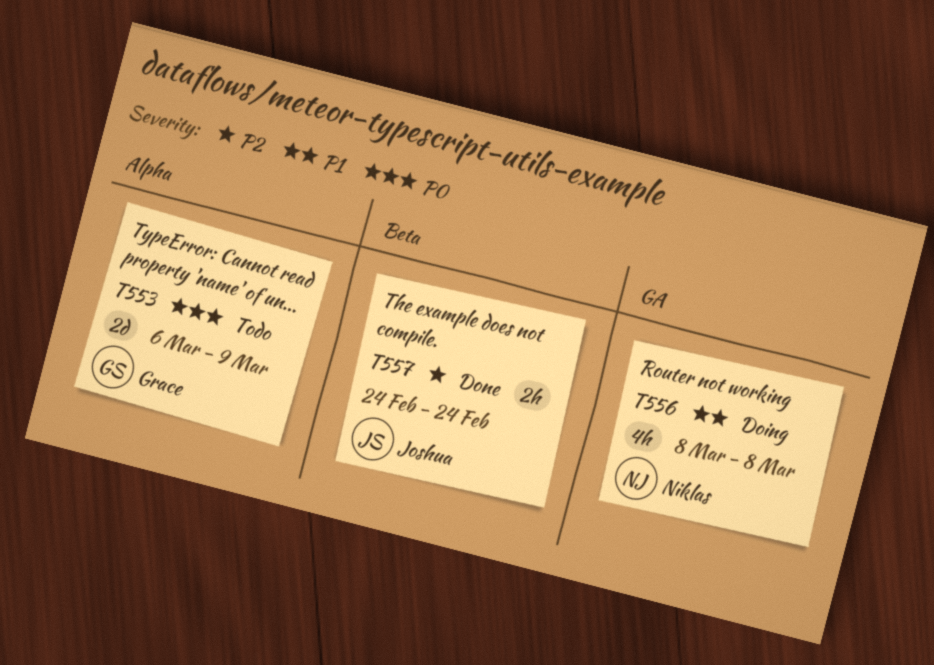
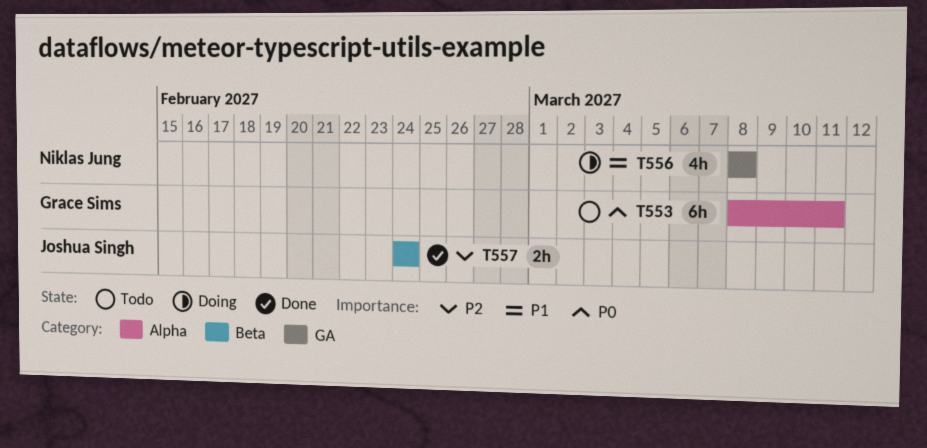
T553, estimate: 2d -> 6h
T553, start: Mar 6 -> Mar 8
T553, due: Mar 9 -> Mar 11

